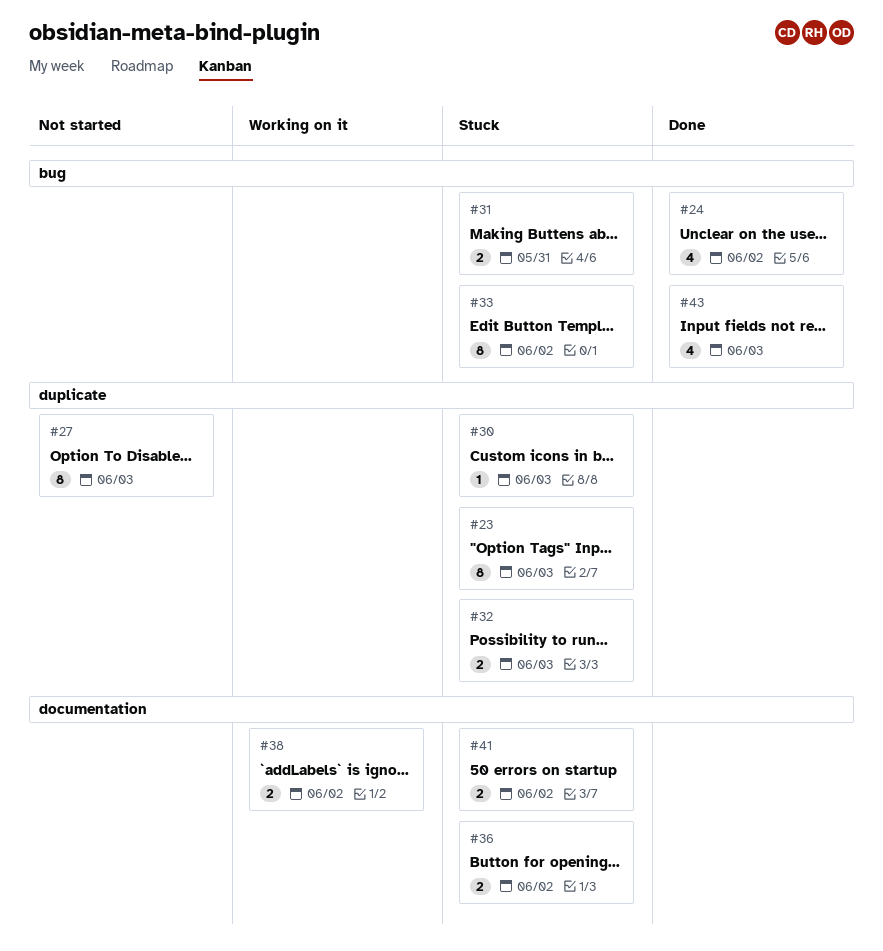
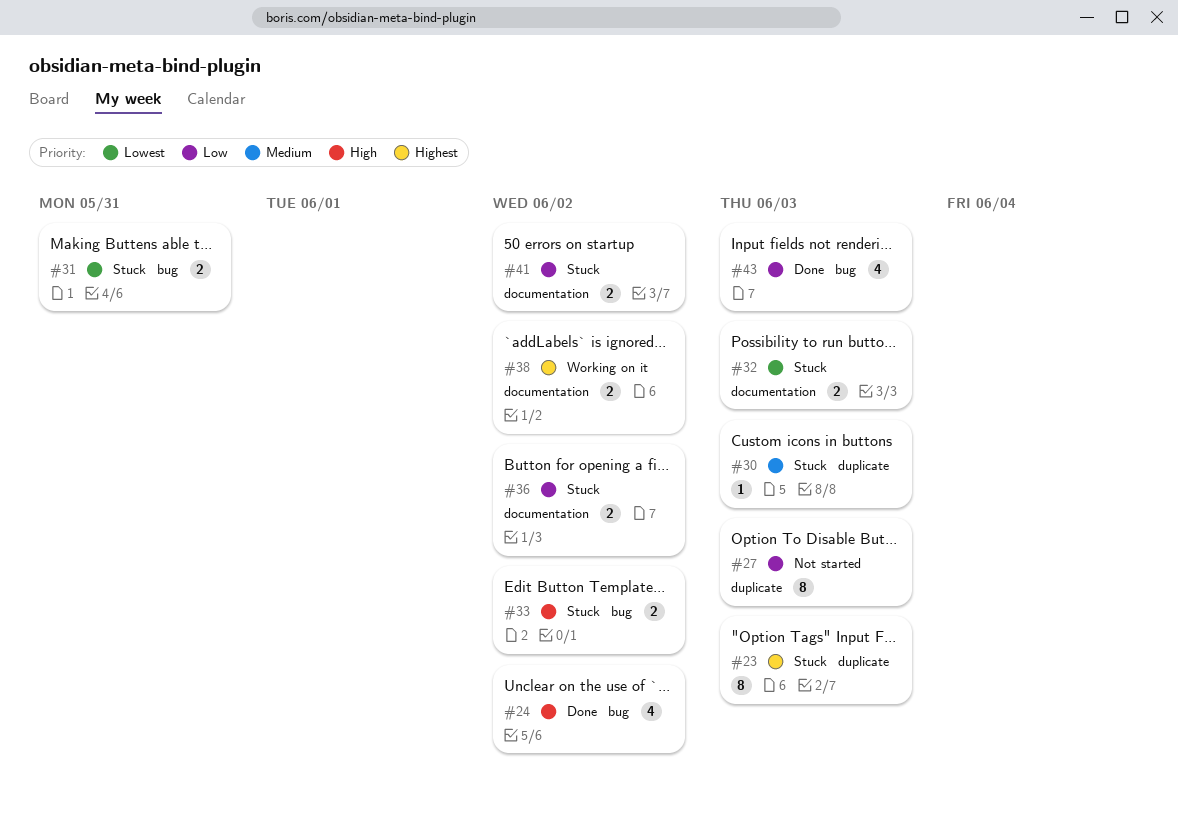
#32, label: duplicate -> documentation
#33, estimate: 8 -> 2

